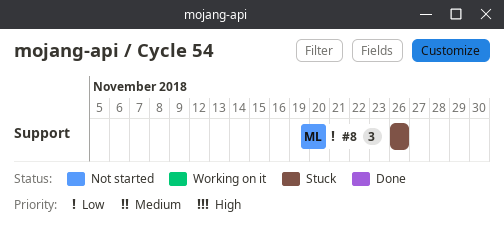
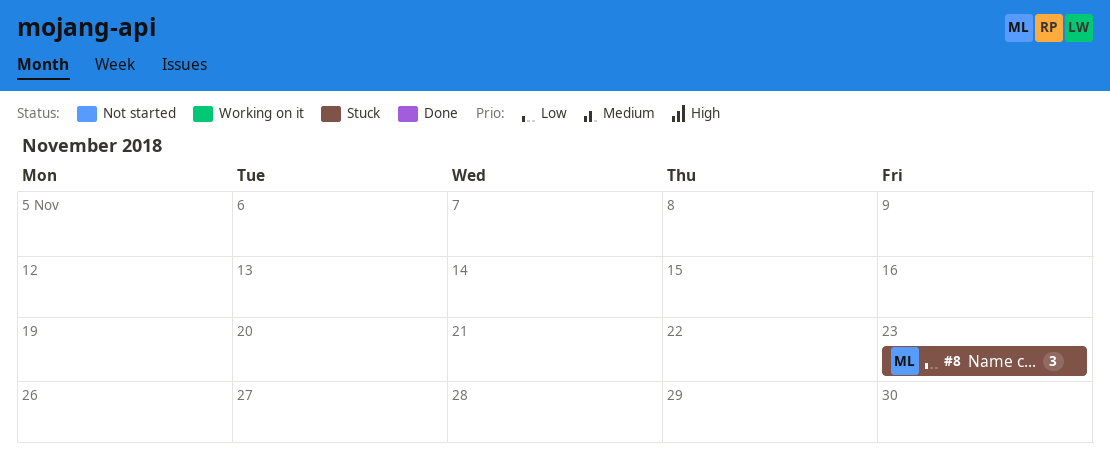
#8, start: Nov 26 -> Nov 23
#8, due: Nov 26 -> Nov 23

